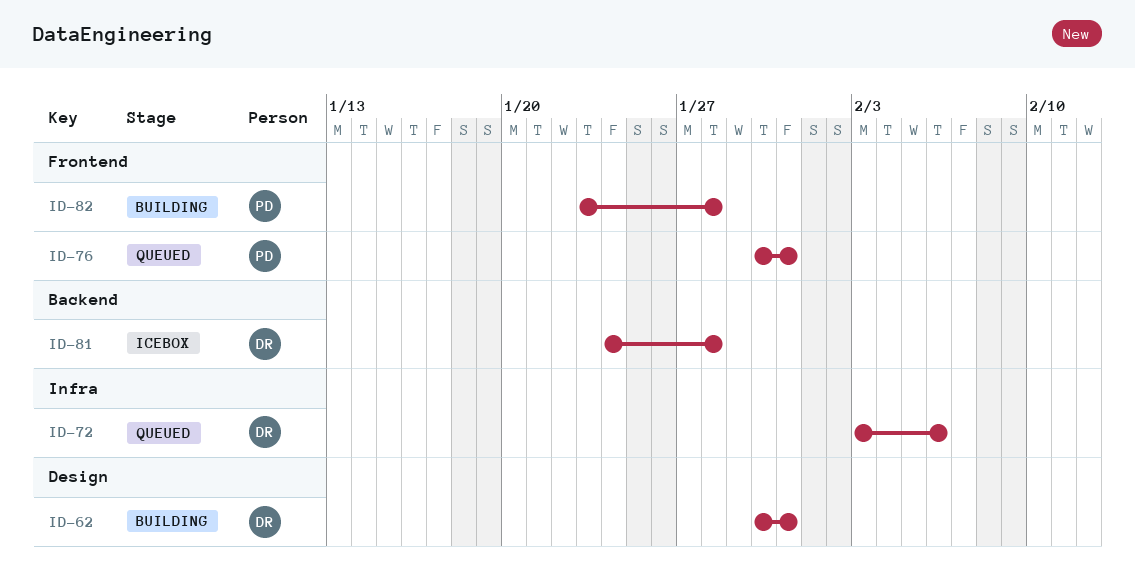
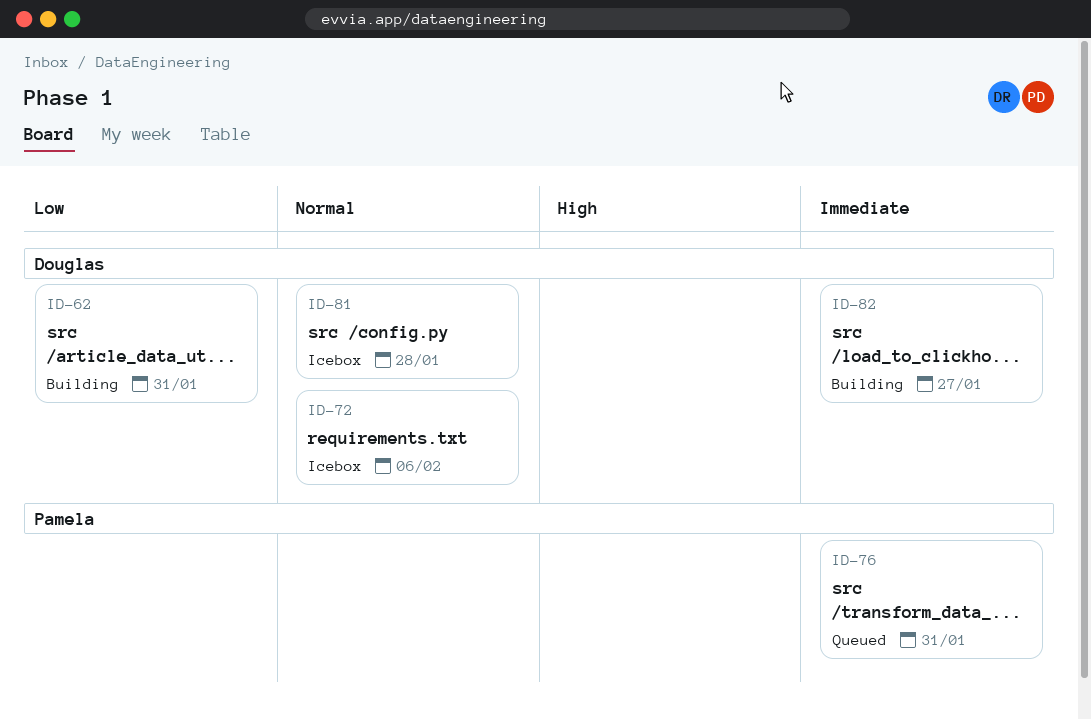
ID-72, status: Queued -> Icebox
ID-82, owner: Pamela -> Douglas
ID-82, due: Jan 28 -> Jan 27

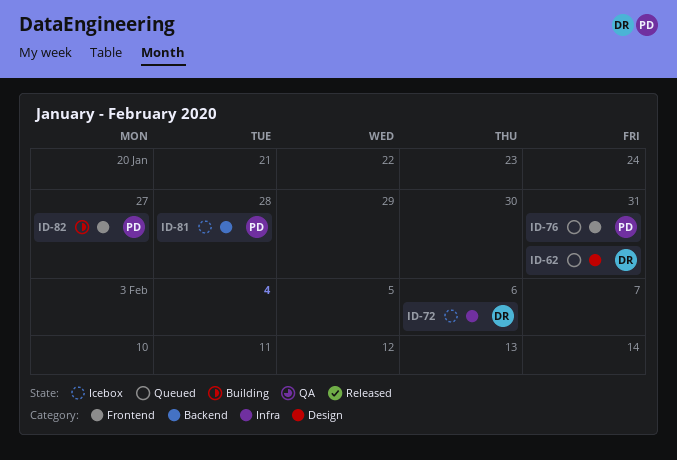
ID-62, status: Building -> Queued
ID-81, owner: Douglas -> Pamela
ID-82, owner: Douglas -> Pamela

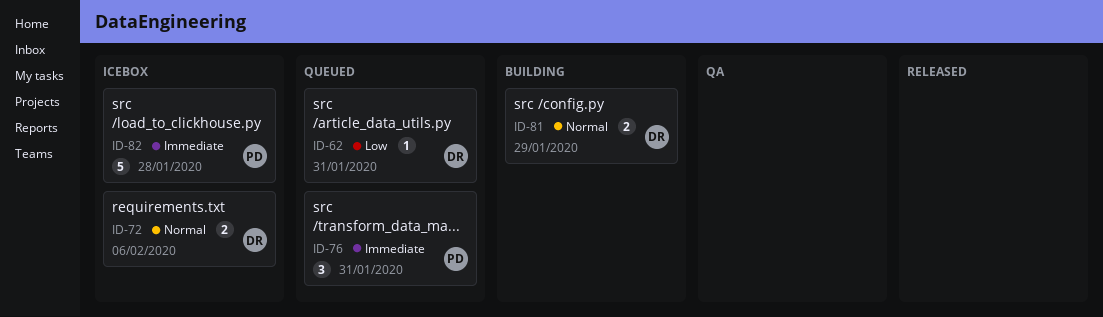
ID-81, status: Icebox -> Building
ID-81, owner: PD -> DR
ID-81, due: Jan 28 -> Jan 29
ID-82, status: Building -> Icebox
ID-82, due: Jan 27 -> Jan 28

